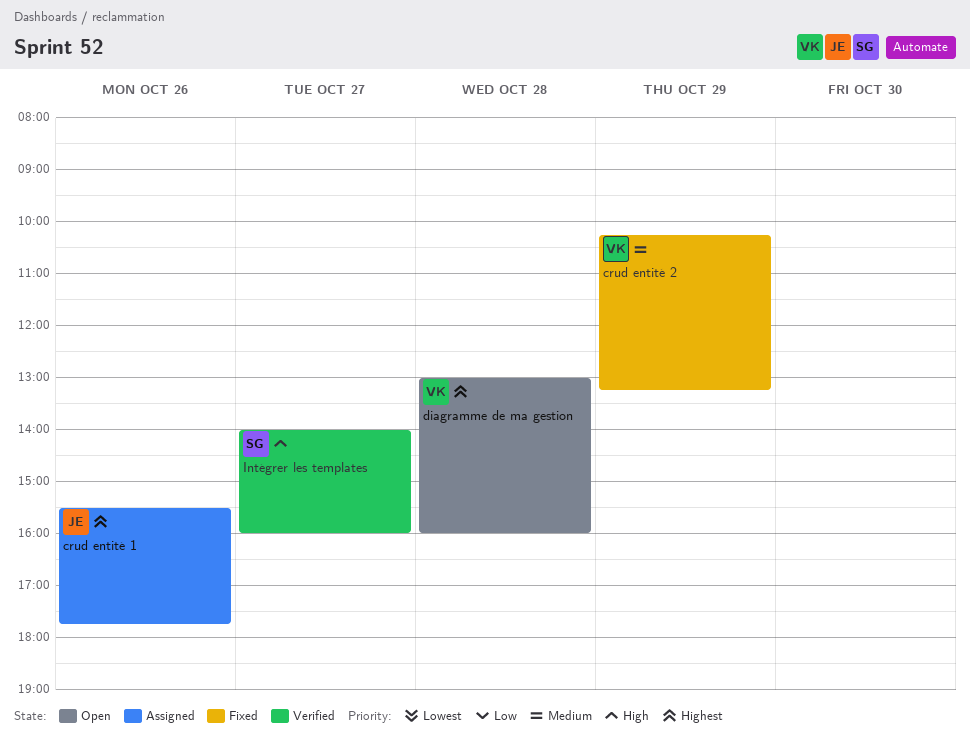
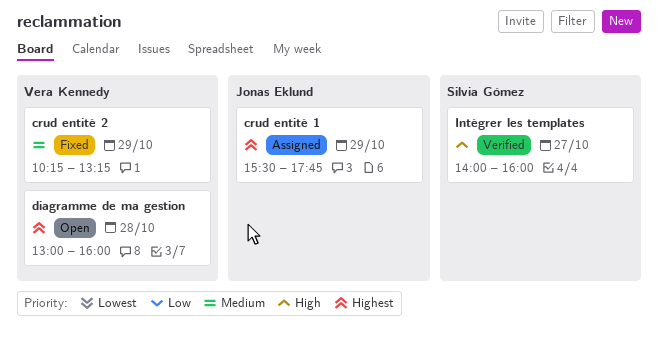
crud entité 1, day: Oct 26 -> Oct 29

